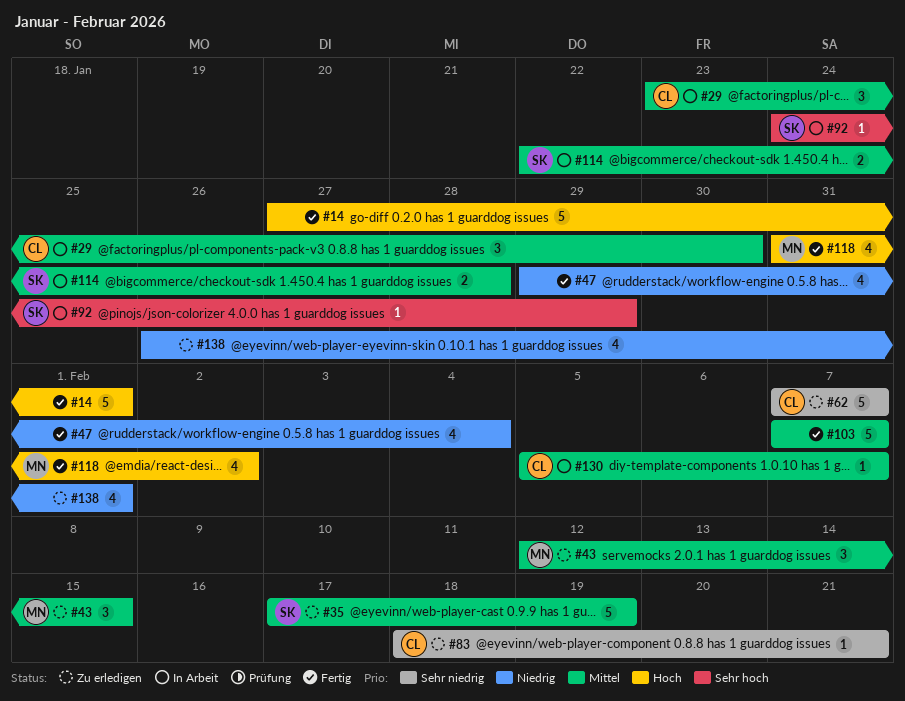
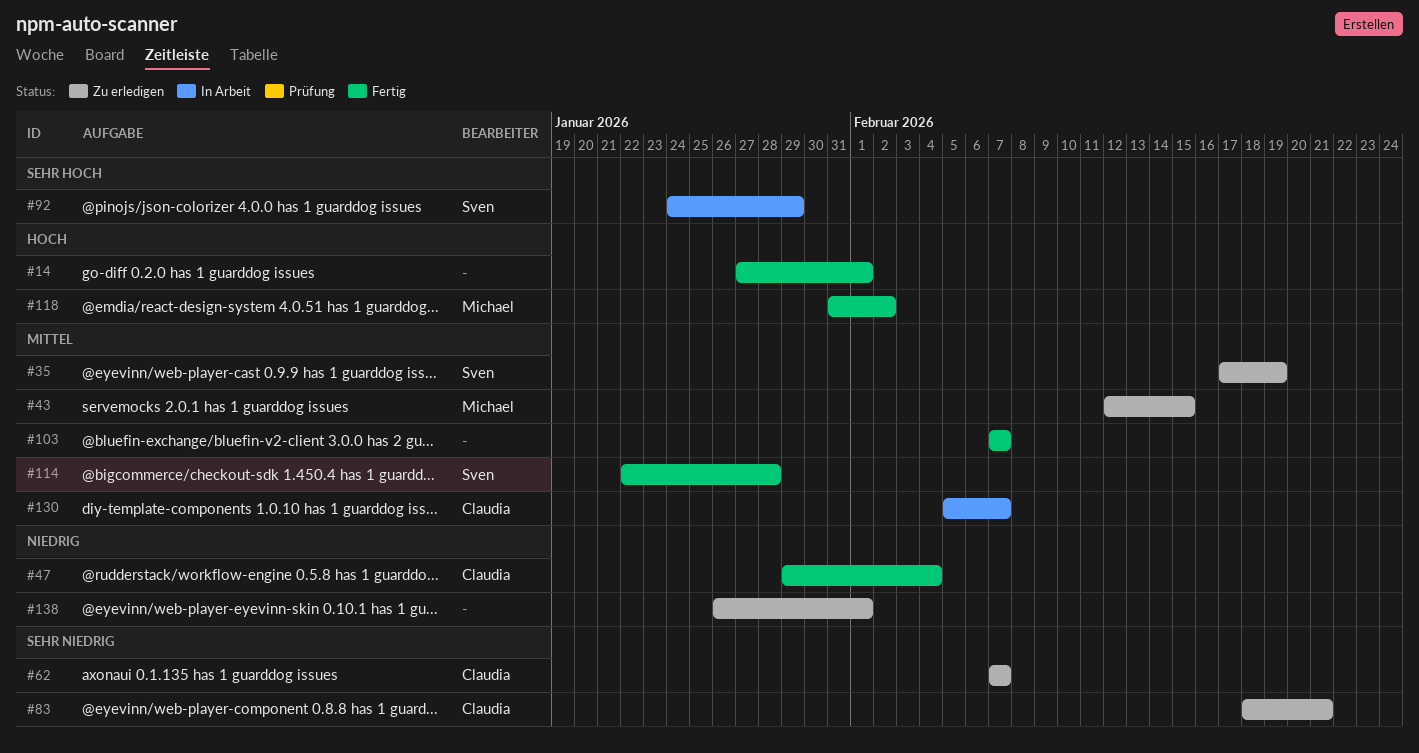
#29: present -> none
#47, owner: none -> Claudia
#114, status: In Arbeit -> Fertig

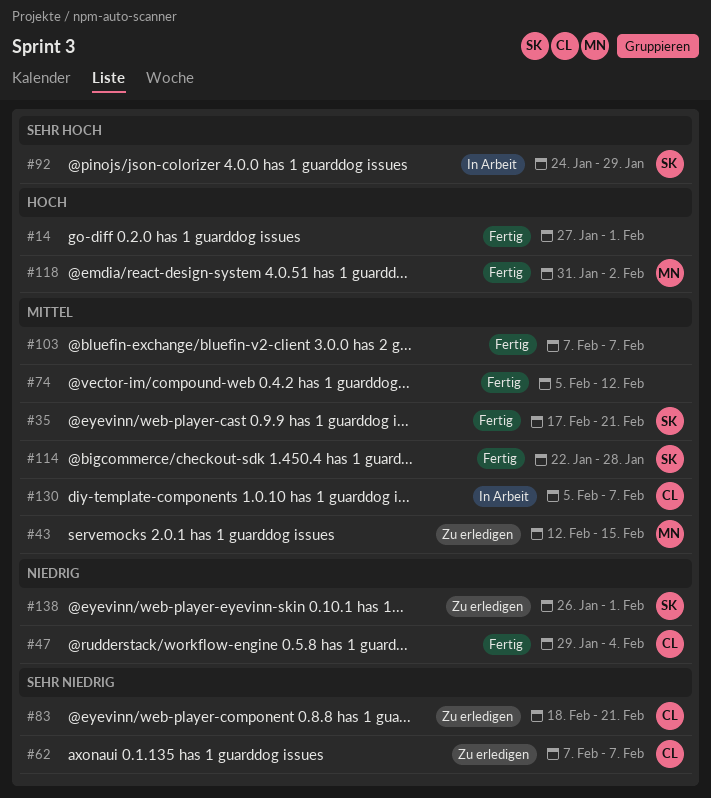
#35, status: Zu erledigen -> Fertig
#35, due: Feb 19 -> Feb 21
#74: none -> present
#138, owner: none -> Sven

